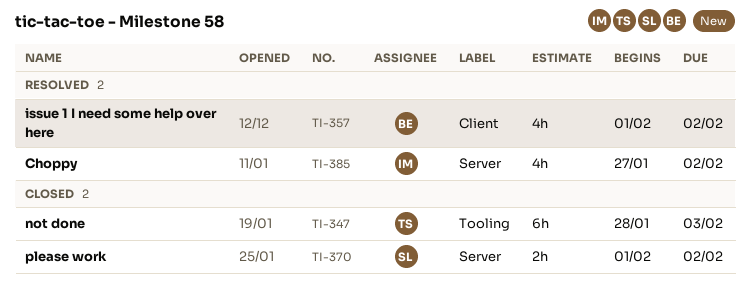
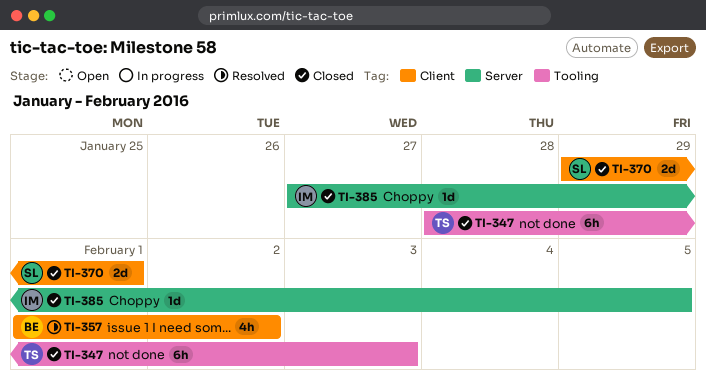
TI-370, label: Server -> Client
TI-370, estimate: 2h -> 2d
TI-370, start: Feb 1 -> Jan 29
TI-370, due: Feb 2 -> Feb 1
TI-385, status: Resolved -> Closed
TI-385, estimate: 4h -> 1d
TI-385, due: Feb 2 -> Feb 5

